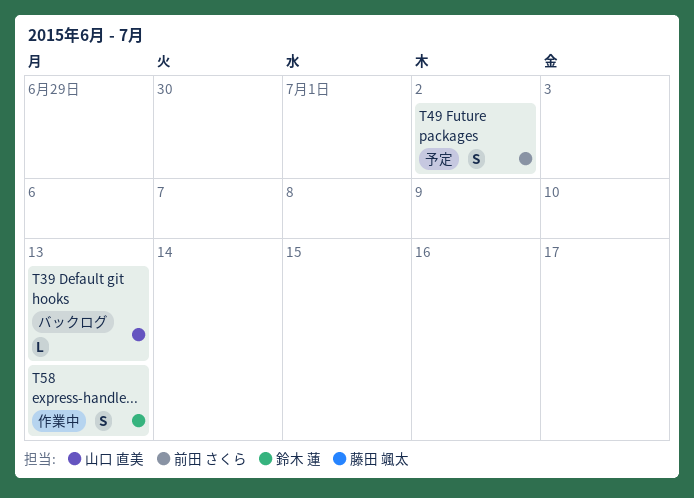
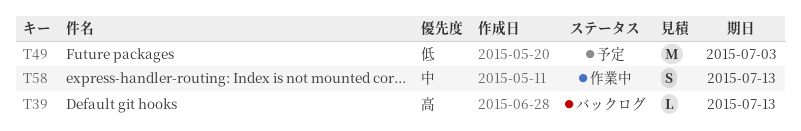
T49, estimate: S -> M
T49, due: Jul 2 -> Jul 3

